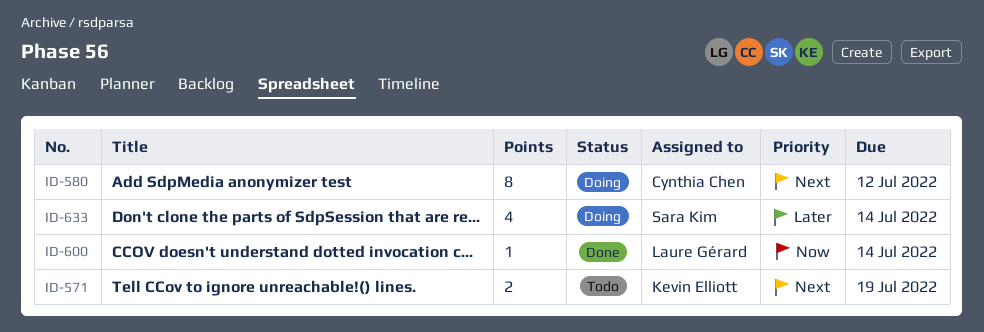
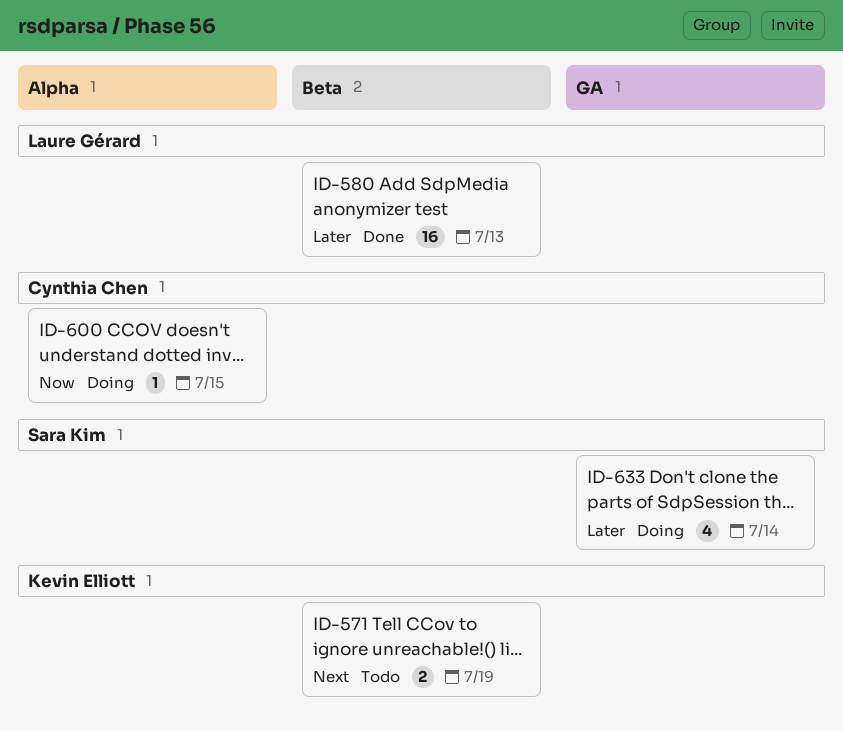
ID-580, status: Doing -> Done
ID-580, owner: Cynthia Chen -> Laure Gérard
ID-580, priority: Next -> Later
ID-580, estimate: 8 -> 16
ID-580, due: Jul 12 -> Jul 13
ID-600, status: Done -> Doing
ID-600, owner: Laure Gérard -> Cynthia Chen
ID-600, due: Jul 14 -> Jul 15

